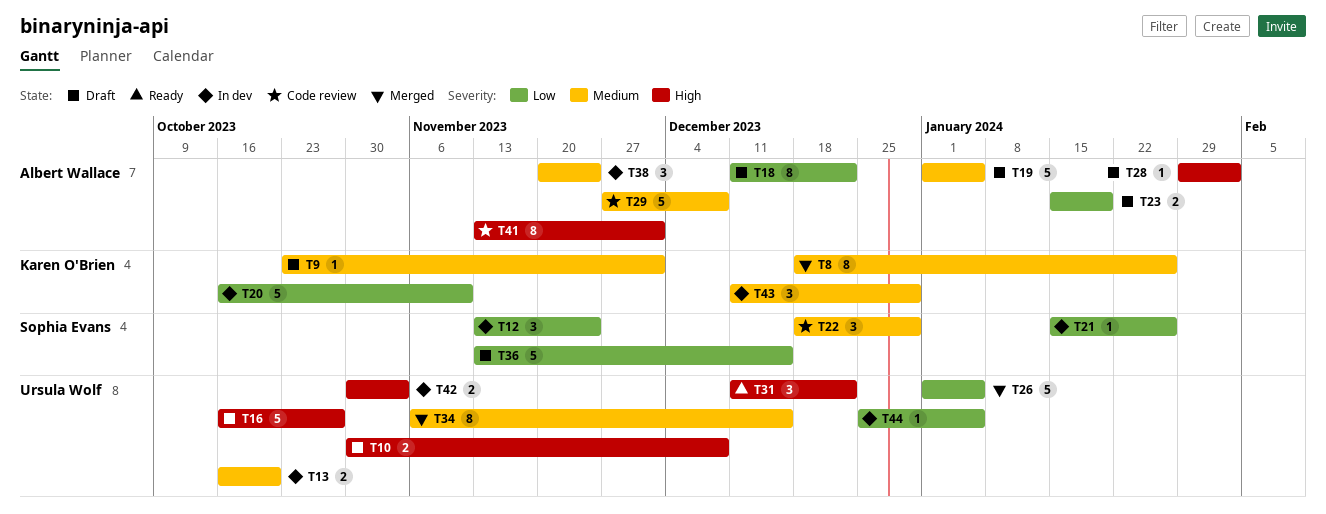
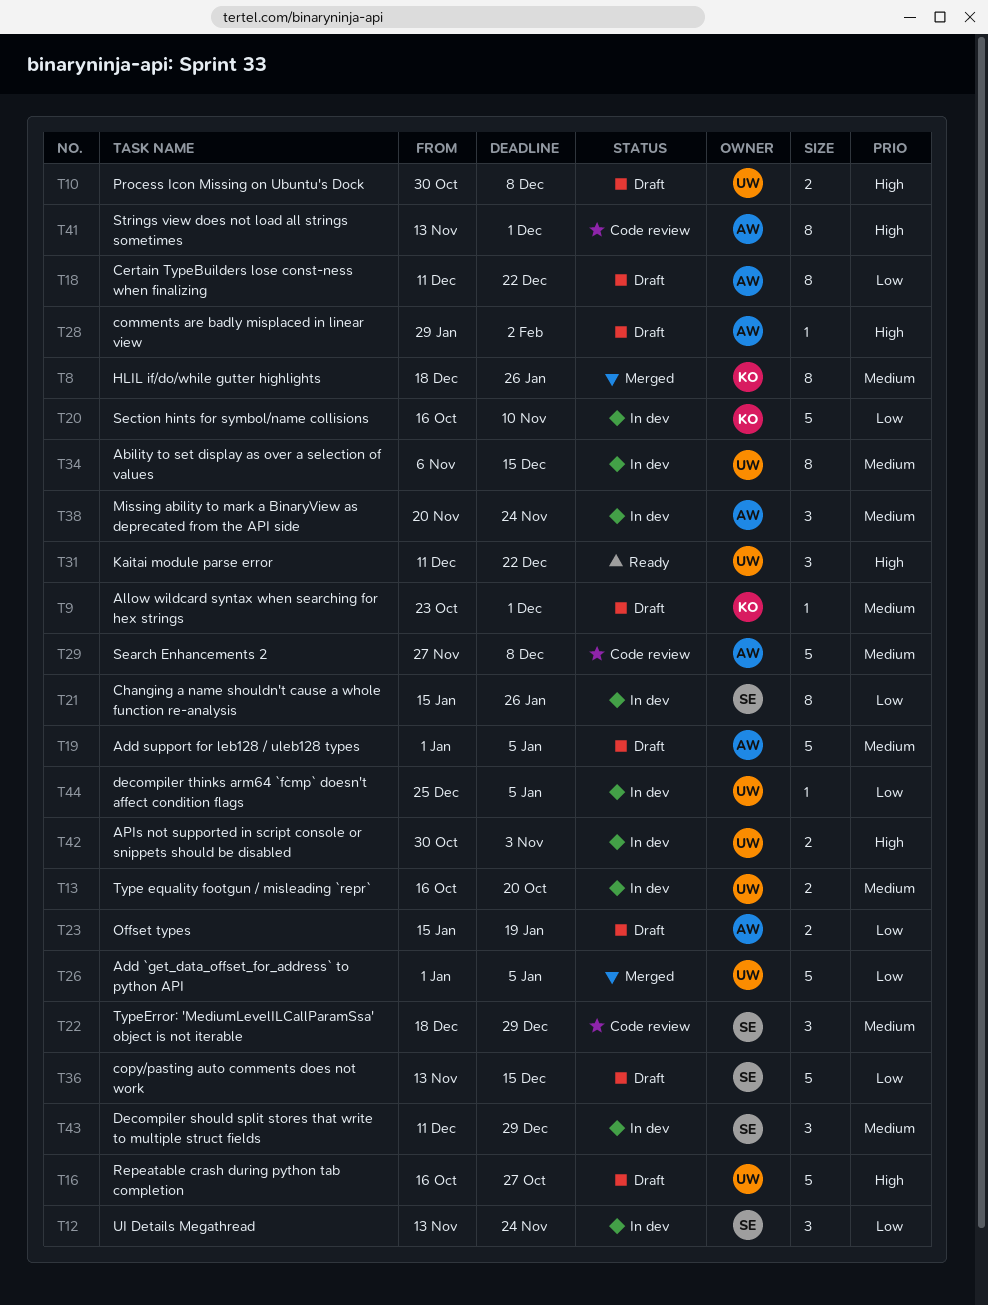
T21, estimate: 1 -> 8
T34, status: Merged -> In dev
T43, owner: Karen O'Brien -> Sophia Evans

